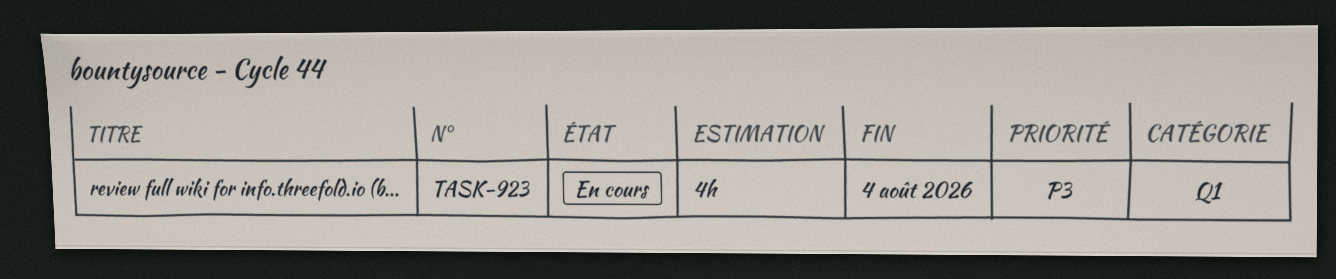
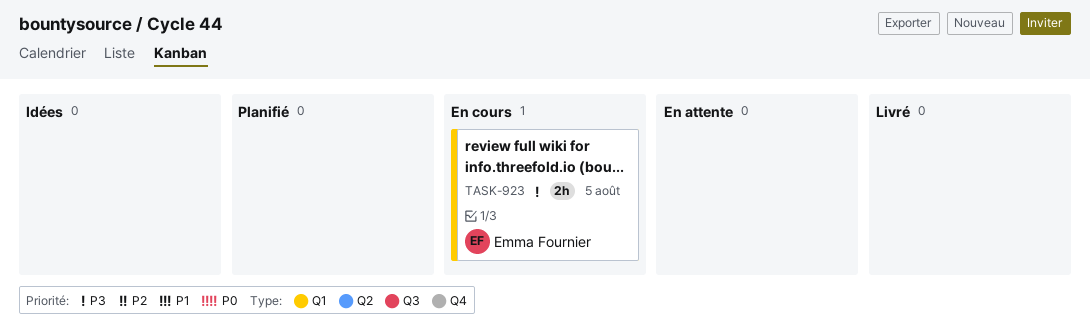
TASK-923, estimate: 4h -> 2h
TASK-923, due: Aug 4 -> Aug 5

